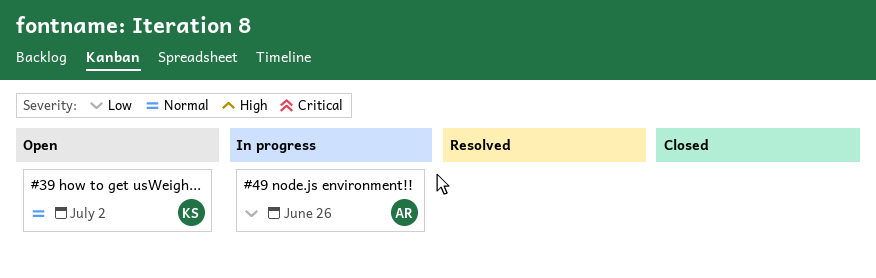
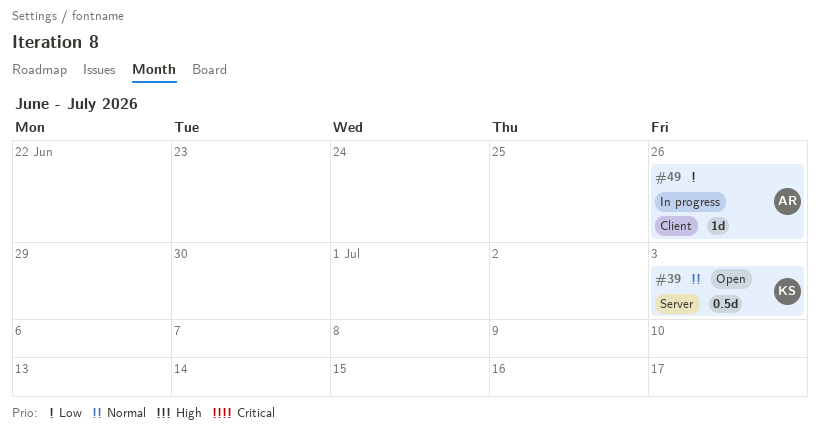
#39, due: Jul 2 -> Jul 3

